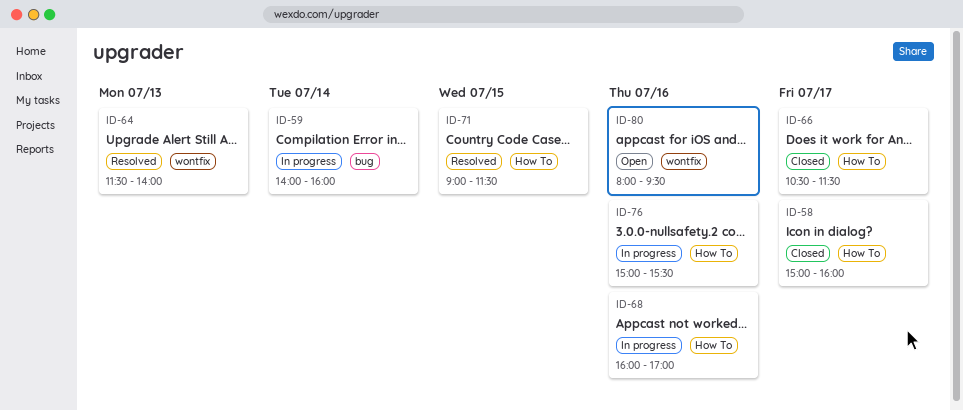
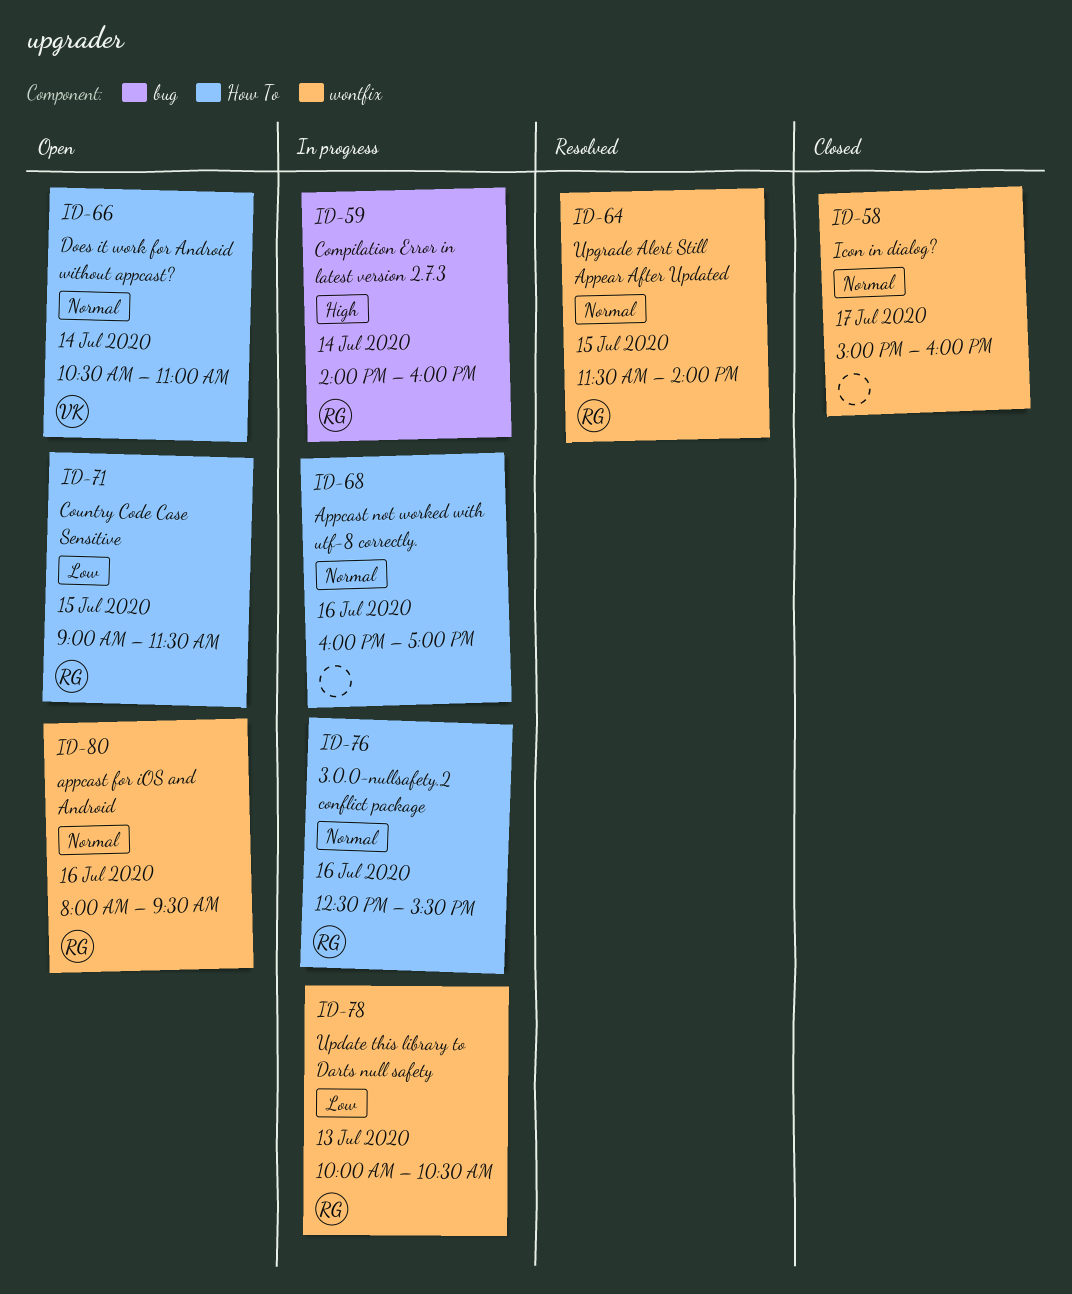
ID-58, label: How To -> wontfix
ID-64, day: Jul 13 -> Jul 15
ID-66, status: Closed -> Open
ID-66, day: Jul 17 -> Jul 14
ID-66, ends: 11:30 -> 11:00
ID-71, status: Resolved -> Open
ID-76, begins: 15:00 -> 12:30
ID-78: none -> present

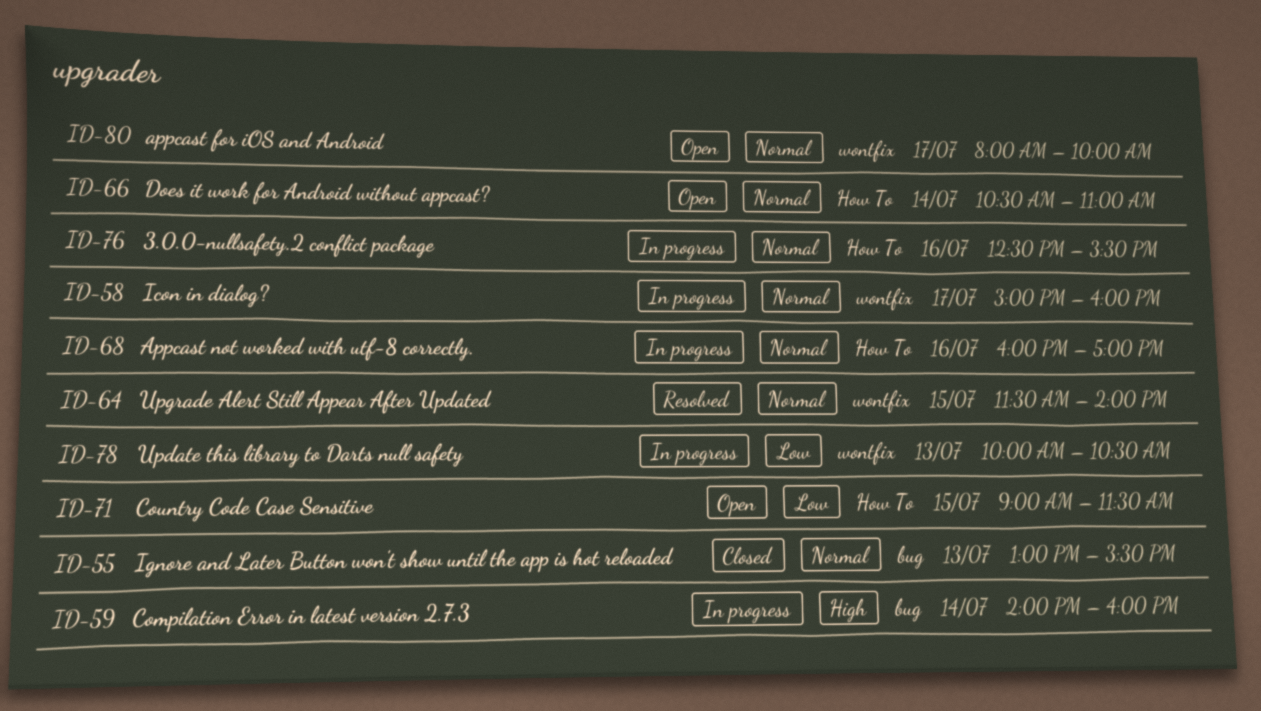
ID-55: none -> present
ID-58, status: Closed -> In progress
ID-80, day: Jul 16 -> Jul 17
ID-80, ends: 09:30 -> 10:00

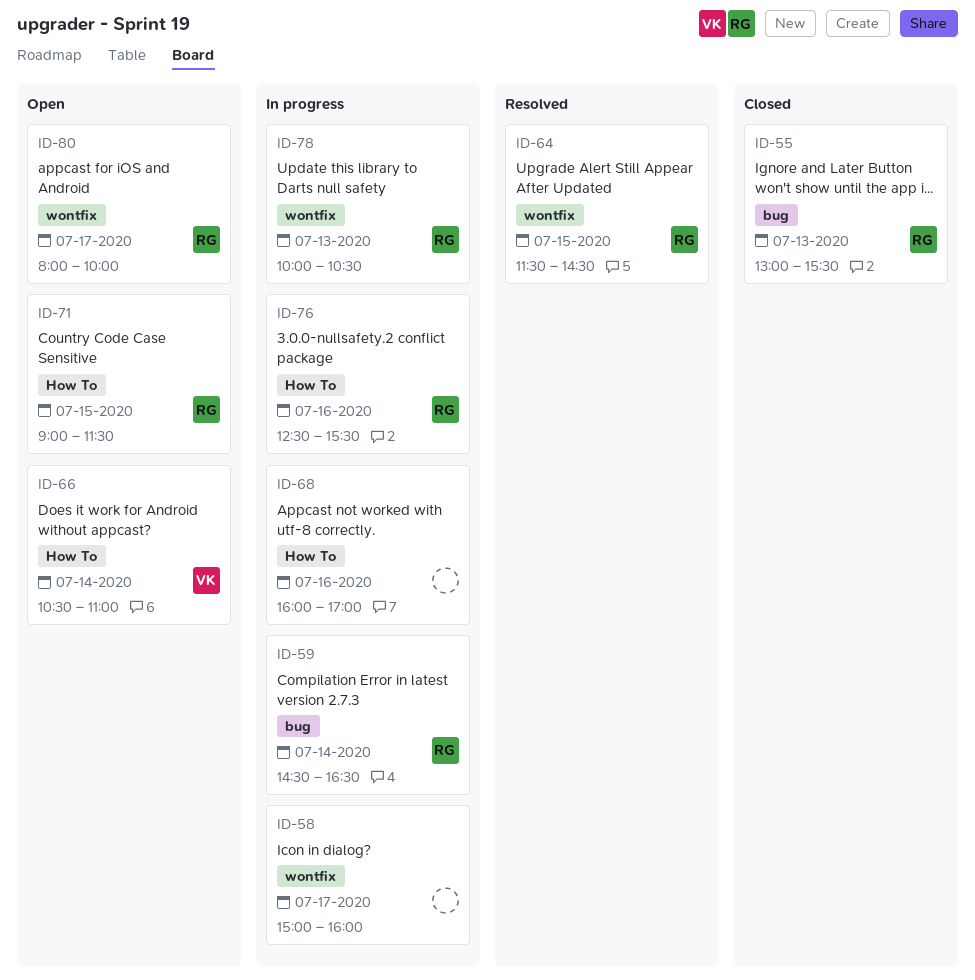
ID-59, begins: 14:00 -> 14:30
ID-59, ends: 16:00 -> 16:30
ID-64, ends: 14:00 -> 14:30

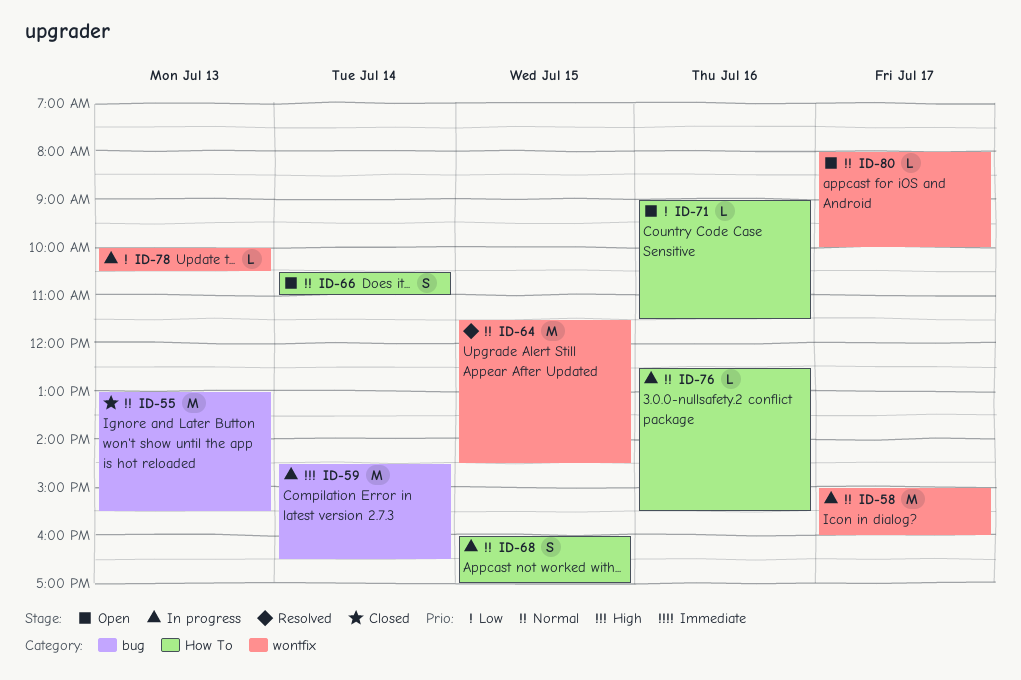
ID-68, day: Jul 16 -> Jul 15
ID-71, day: Jul 15 -> Jul 16

